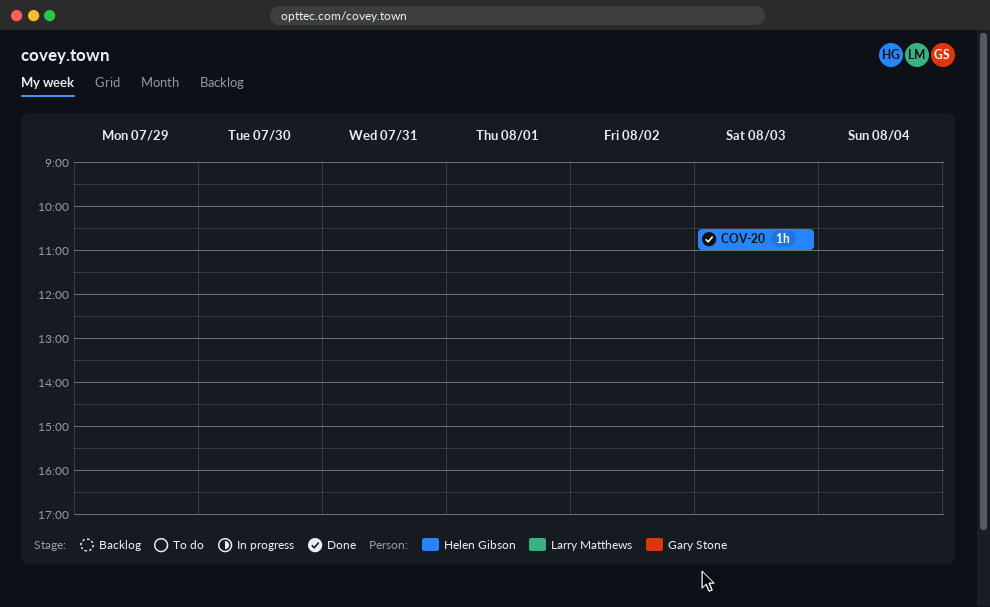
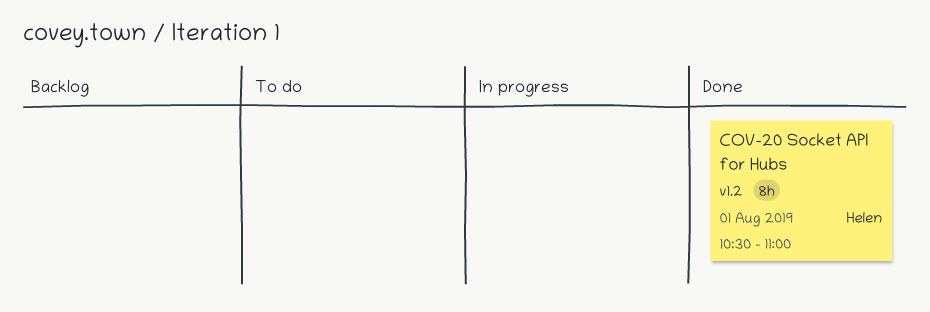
COV-20, estimate: 1h -> 8h
COV-20, day: Aug 3 -> Aug 1

